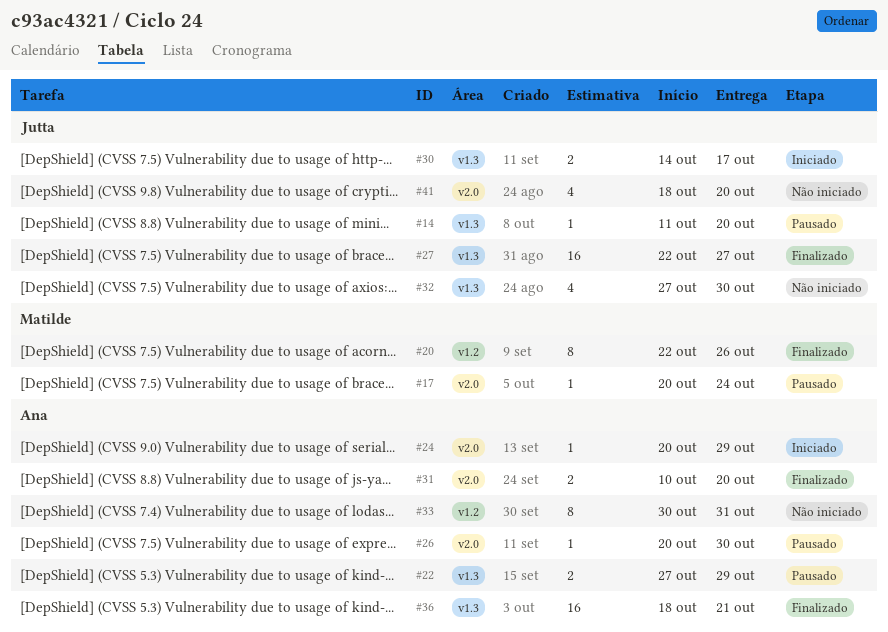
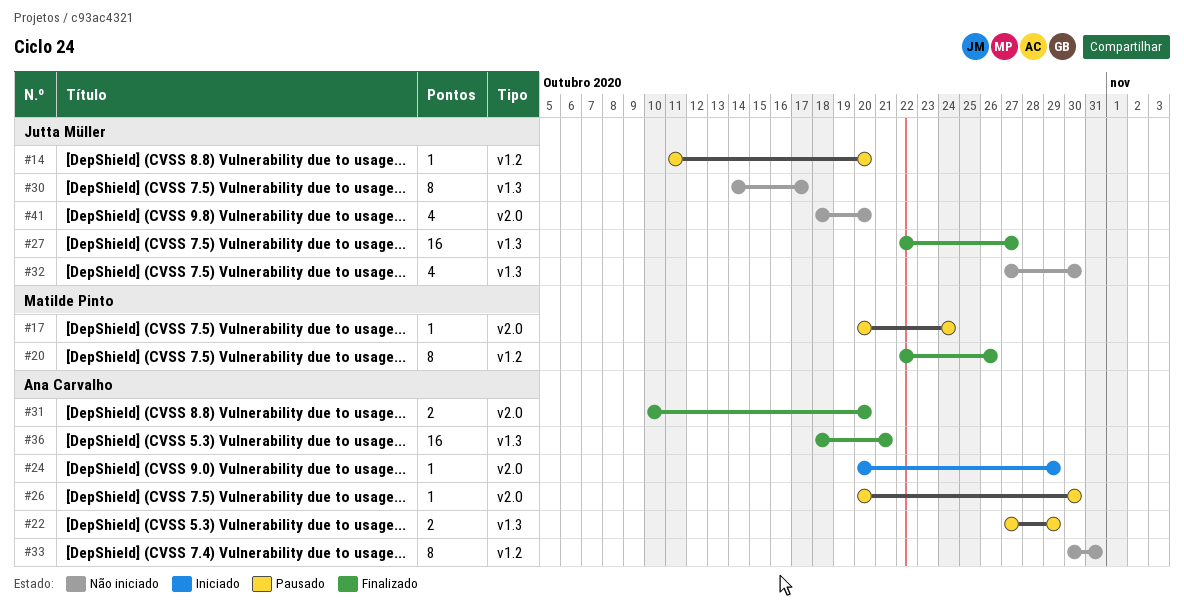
#14, label: v1.3 -> v1.2
#30, status: Iniciado -> Não iniciado
#30, estimate: 2 -> 8

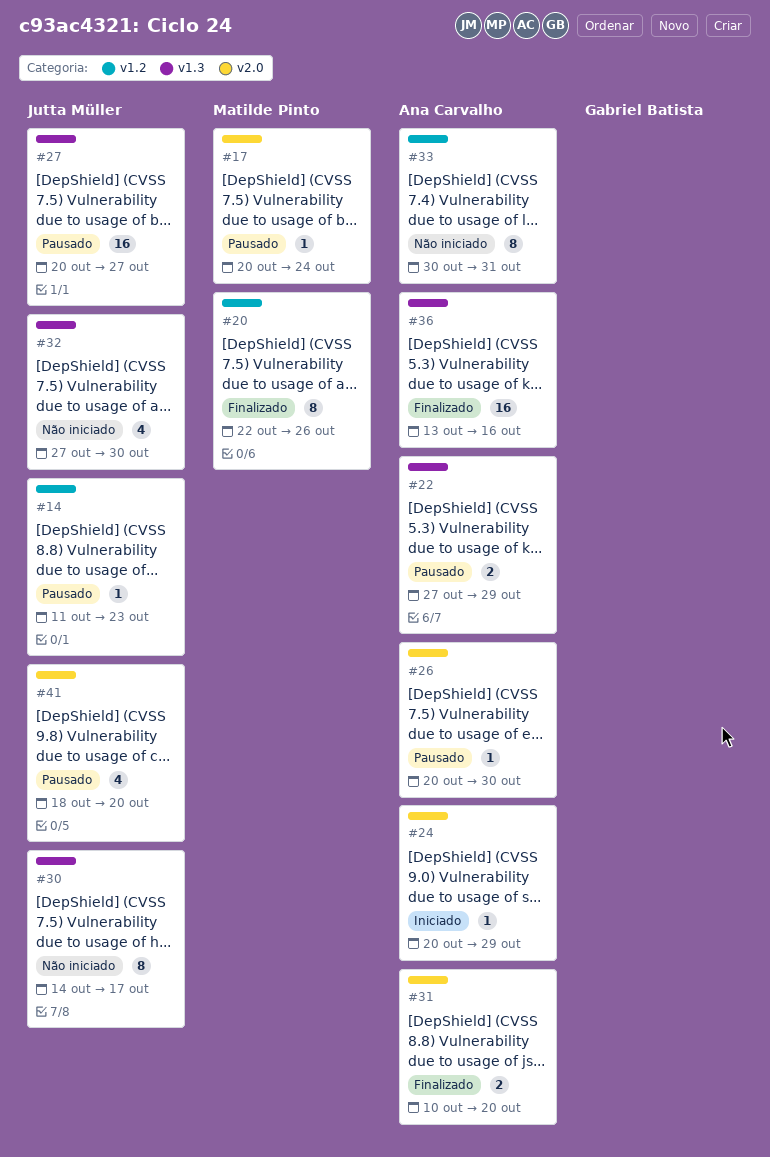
#14, due: Oct 20 -> Oct 23
#27, status: Finalizado -> Pausado
#27, start: Oct 22 -> Oct 20
#36, start: Oct 18 -> Oct 13
#36, due: Oct 21 -> Oct 16
#41, status: Não iniciado -> Pausado

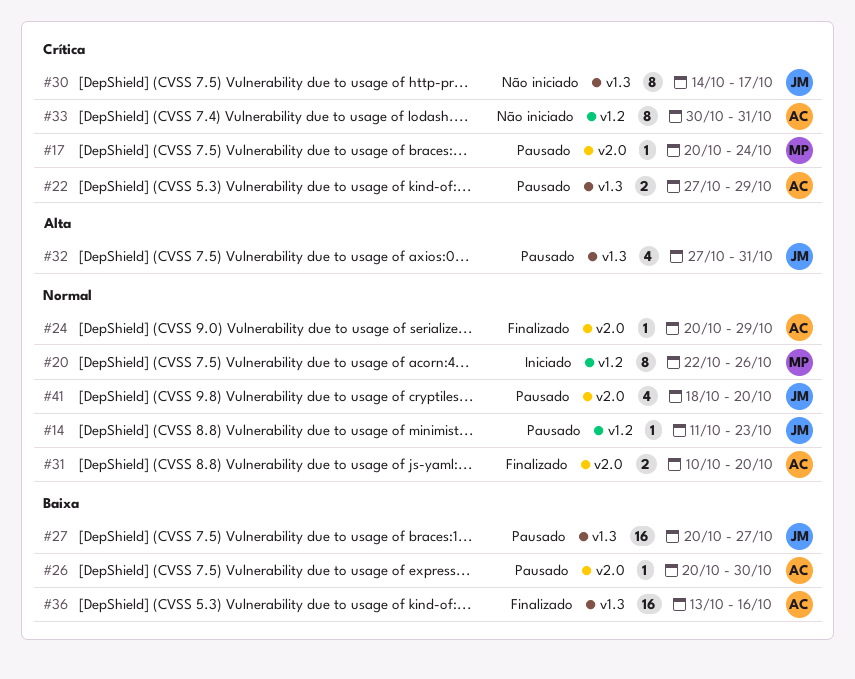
#20, status: Finalizado -> Iniciado
#24, status: Iniciado -> Finalizado
#32, status: Não iniciado -> Pausado
#32, due: Oct 30 -> Oct 31

